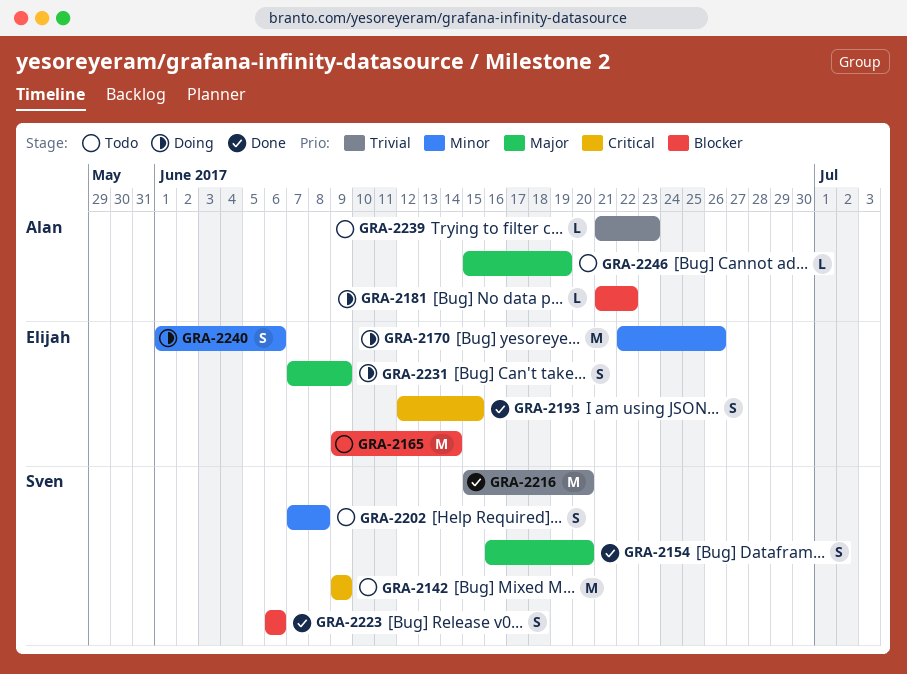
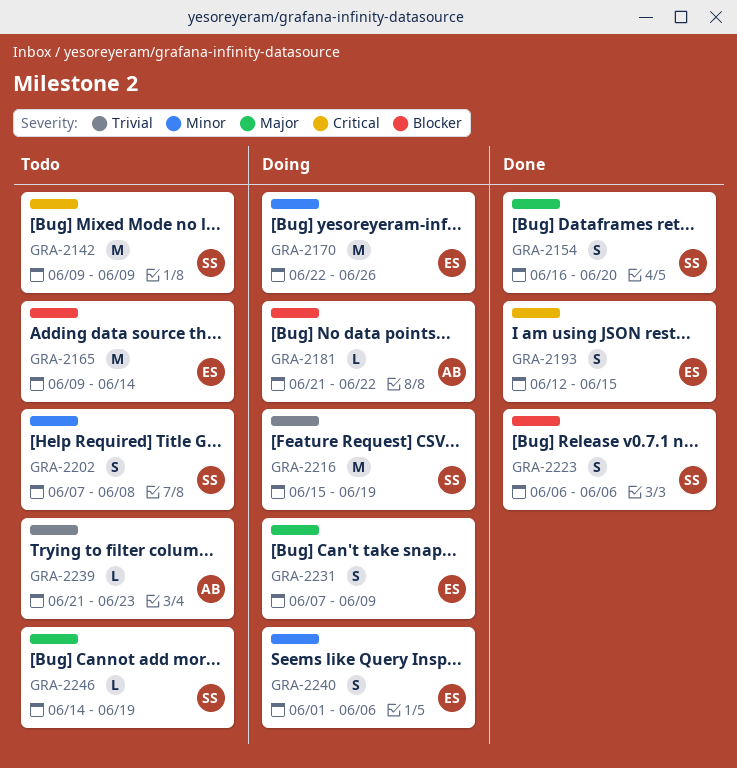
GRA-2216, status: Done -> Doing
GRA-2216, due: Jun 20 -> Jun 19
GRA-2246, owner: Alan -> Sven
GRA-2246, start: Jun 15 -> Jun 14

